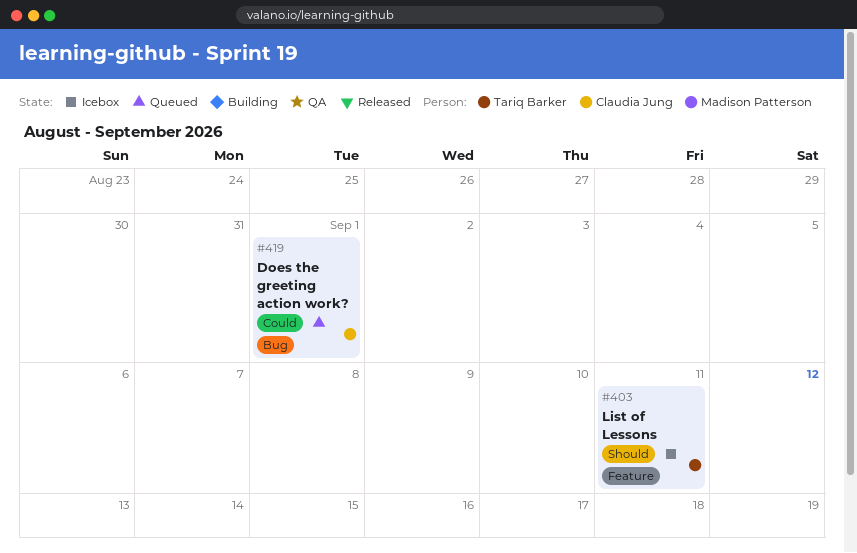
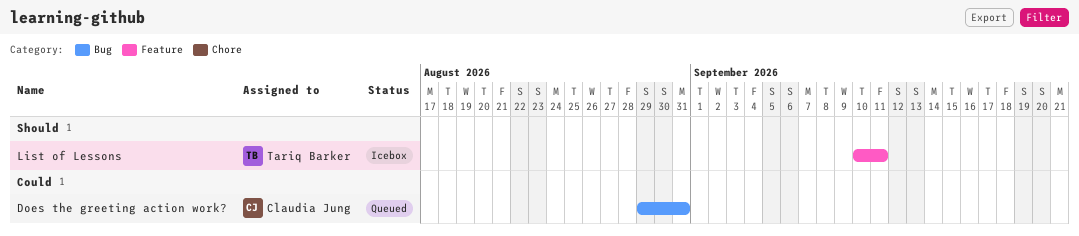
Does the greeting action work?, due: Sep 1 -> Aug 31

